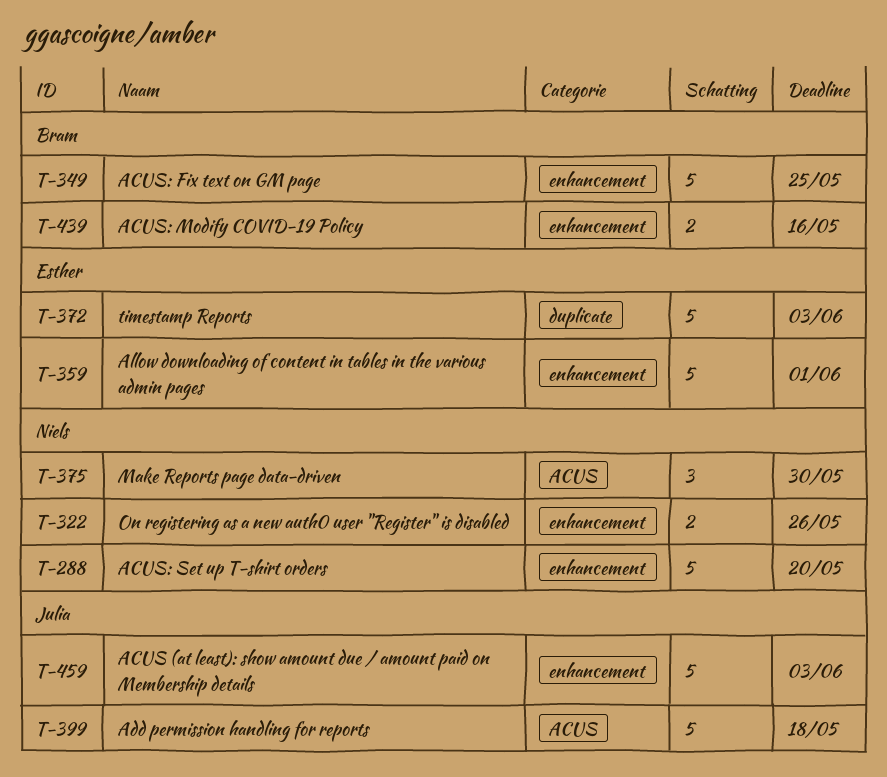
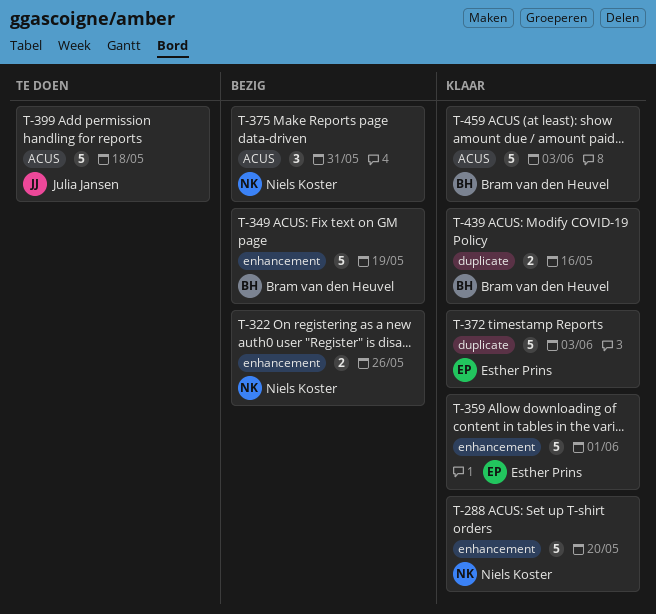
T-349, due: May 25 -> May 19
T-375, due: May 30 -> May 31
T-439, label: enhancement -> duplicate
T-459, owner: Julia Jansen -> Bram van den Heuvel
T-459, label: enhancement -> ACUS

